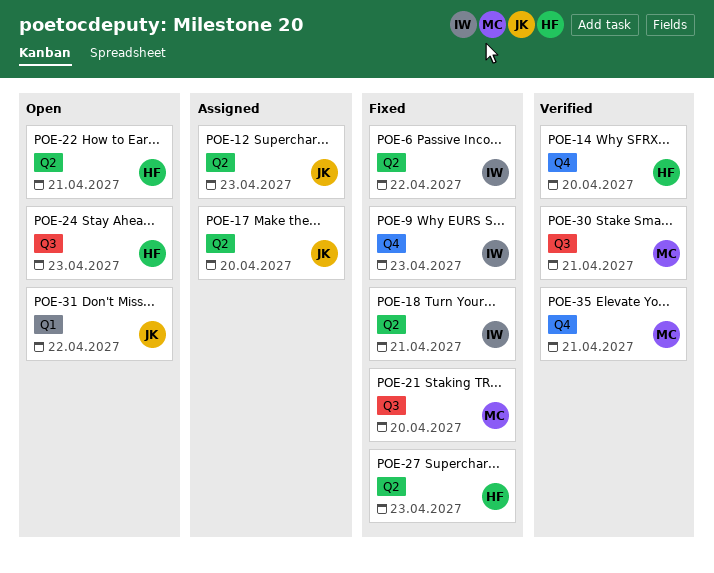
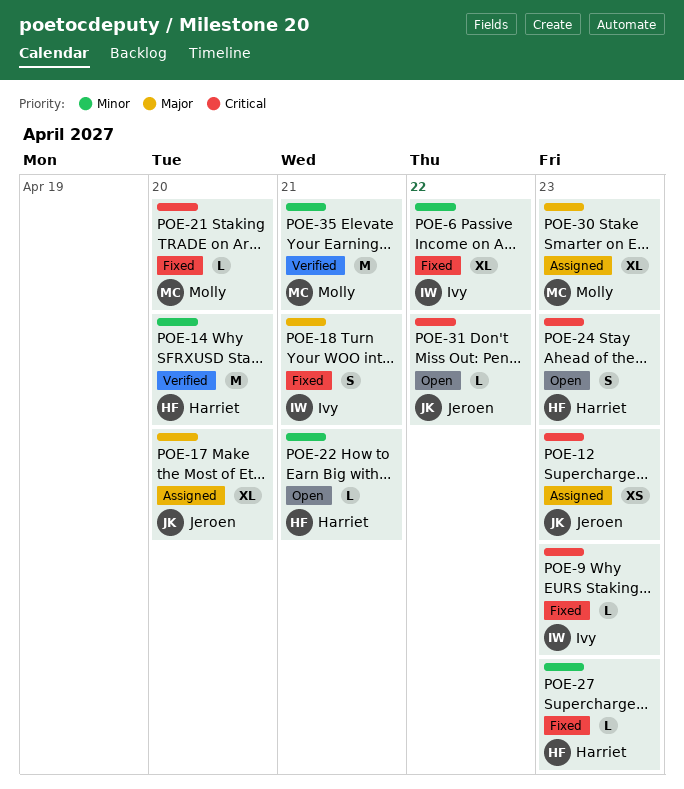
POE-30, status: Verified -> Assigned
POE-30, due: Apr 21 -> Apr 23

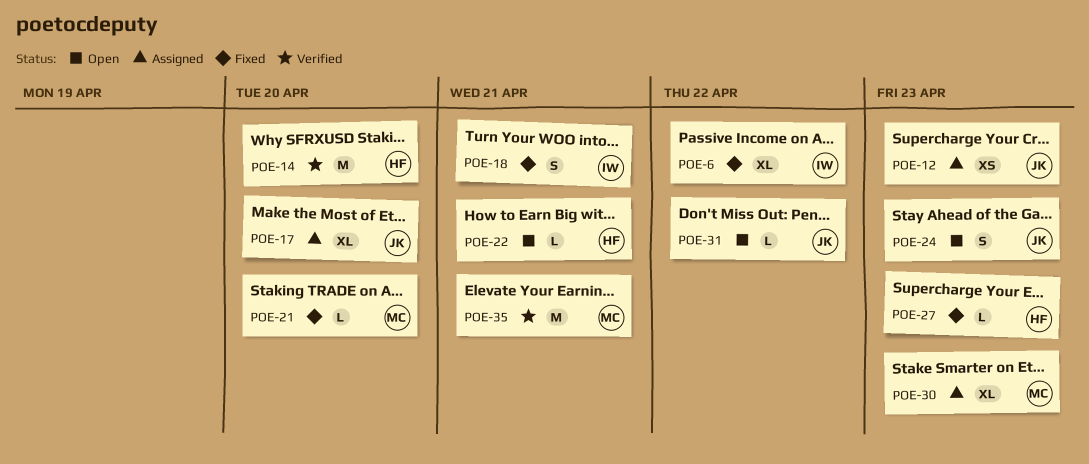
POE-9: present -> none
POE-24, owner: Harriet -> Jeroen

